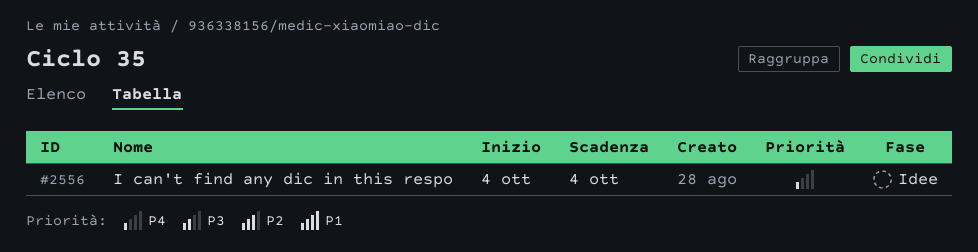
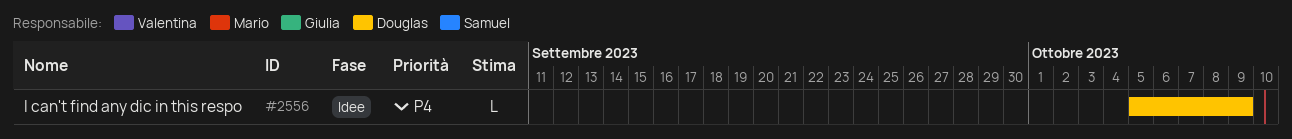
#2556, start: Oct 4 -> Oct 5
#2556, due: Oct 4 -> Oct 9

